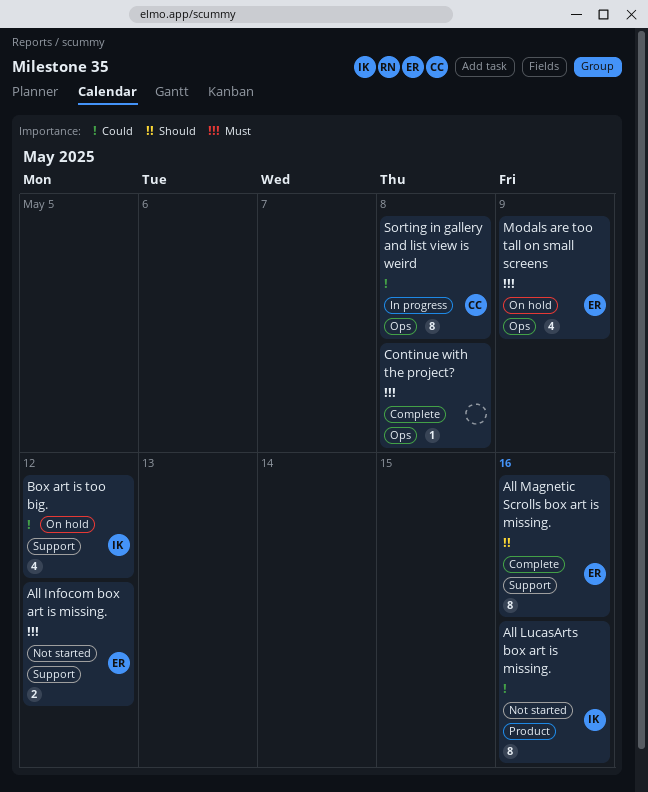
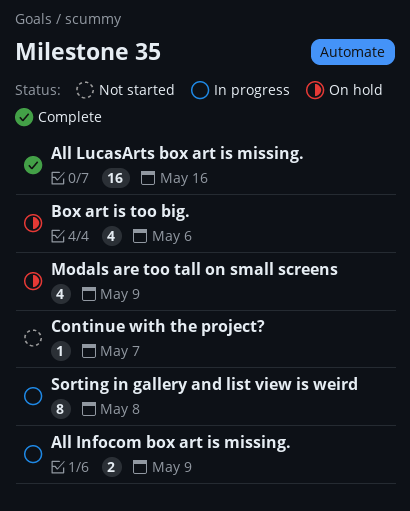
All Infocom box art is missing., status: Not started -> In progress
All Infocom box art is missing., due: May 12 -> May 9
All LucasArts box art is missing., status: Not started -> Complete
All LucasArts box art is missing., estimate: 8 -> 16
All Magnetic Scrolls box art is missing.: present -> none
Box art is too big., due: May 12 -> May 6
Continue with the project?, status: Complete -> Not started
Continue with the project?, due: May 8 -> May 7

